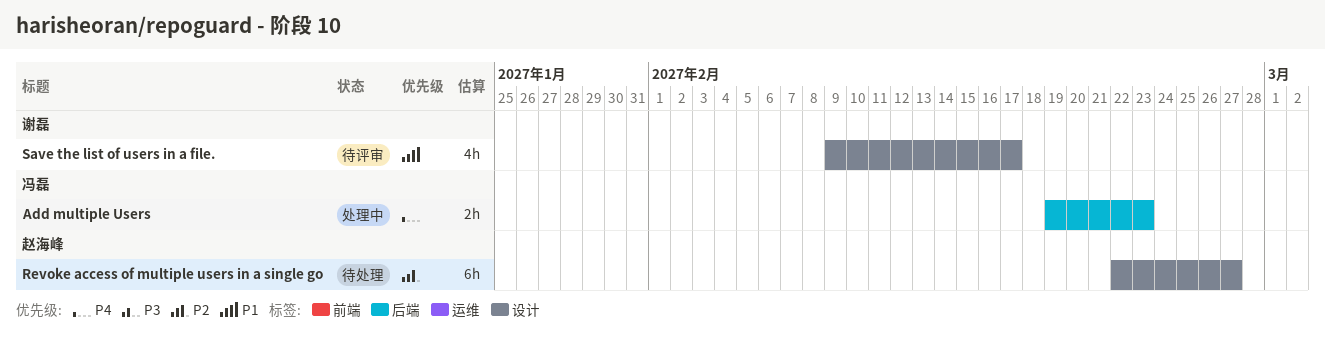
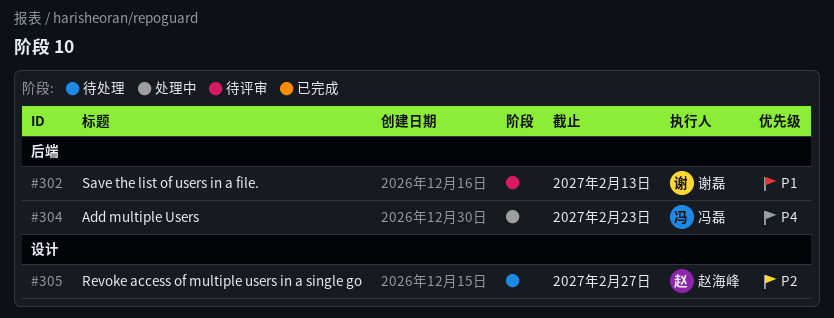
Save the list of users in a file., label: 设计 -> 后端
Save the list of users in a file., due: Feb 17 -> Feb 13

